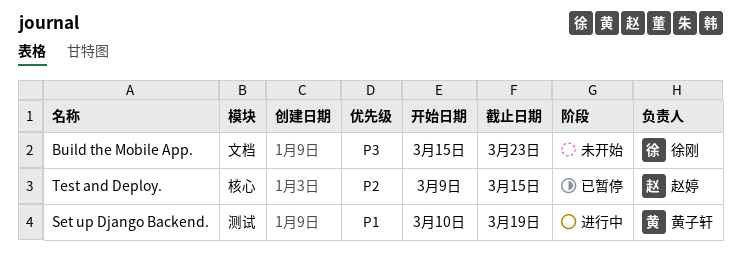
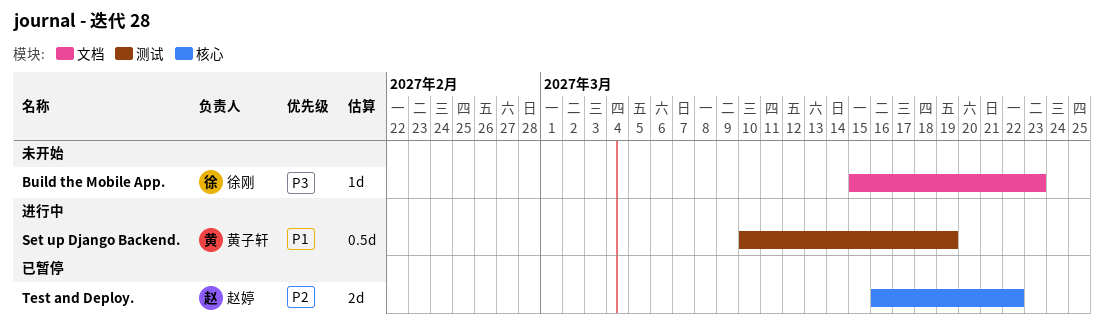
Test and Deploy., start: Mar 9 -> Mar 16
Test and Deploy., due: Mar 15 -> Mar 22

